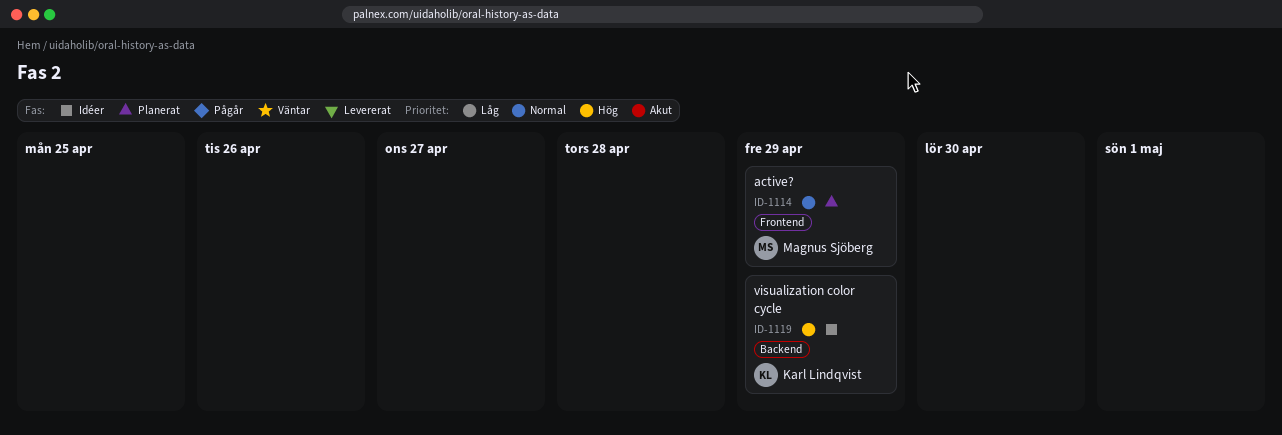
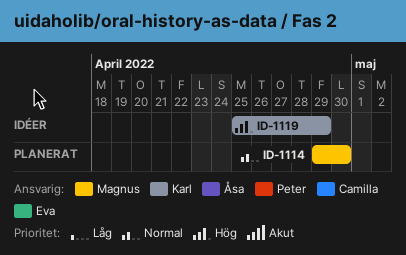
ID-1114, due: Apr 29 -> Apr 30

